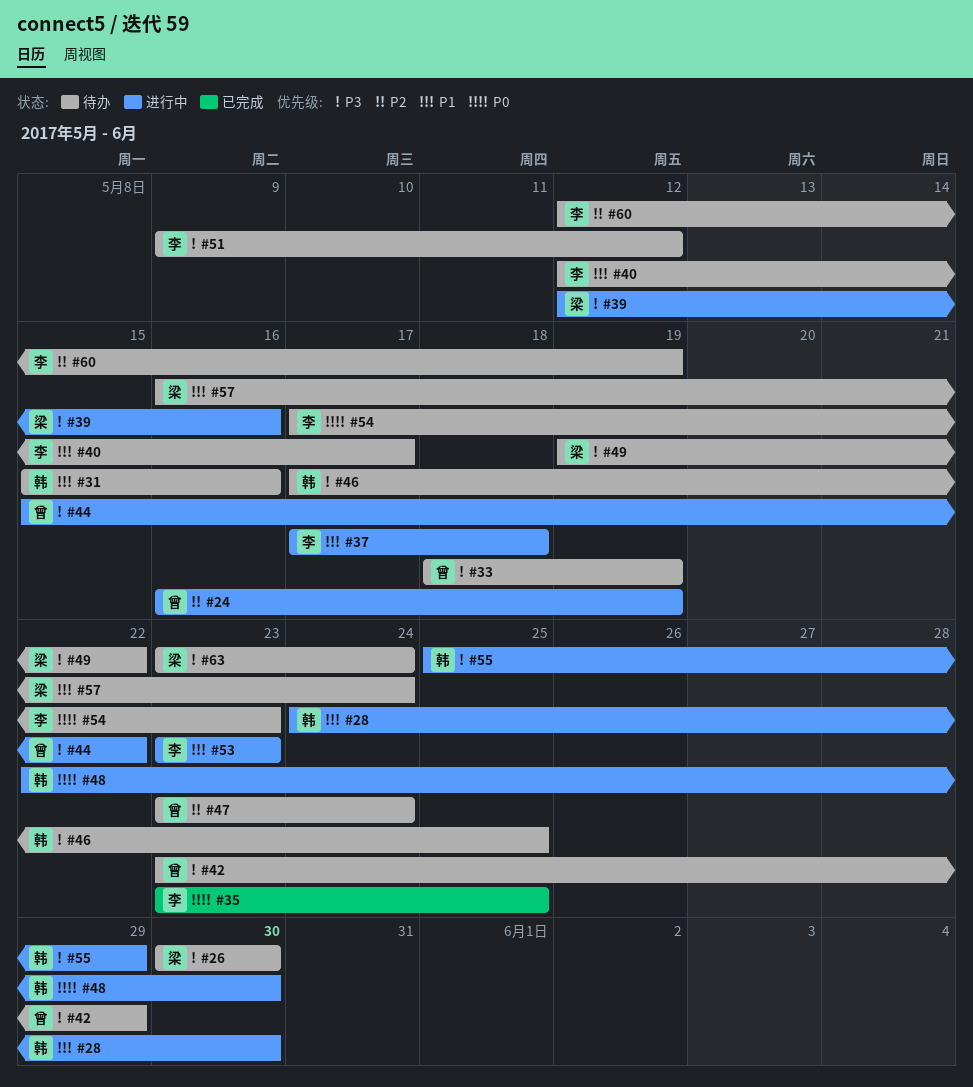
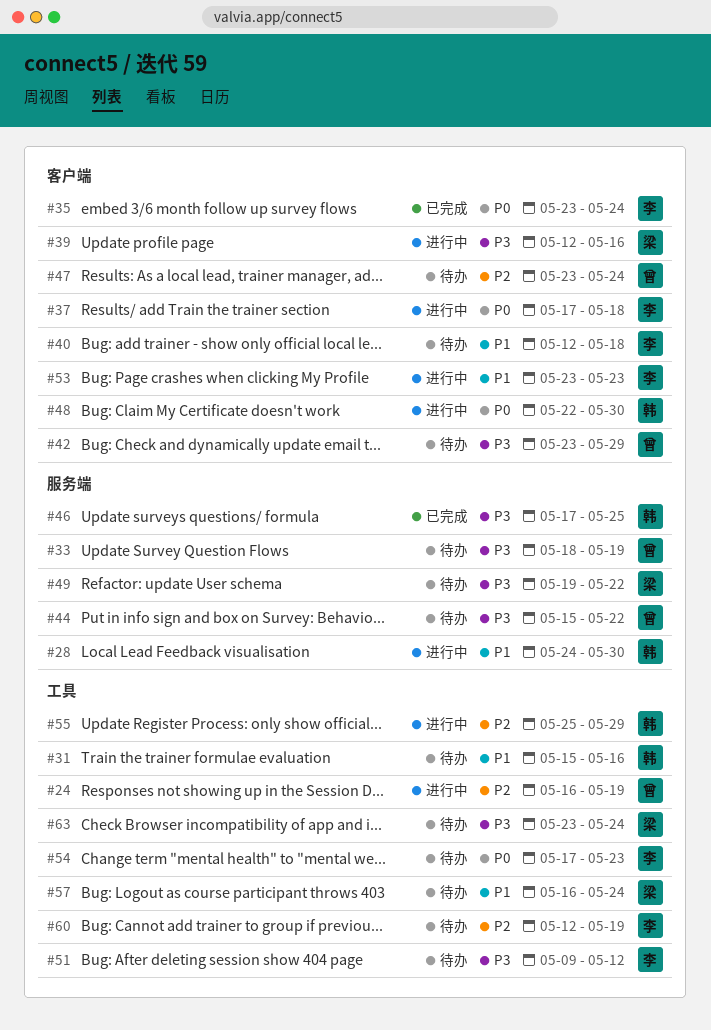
#26: present -> none
#35, due: May 25 -> May 24
#37, priority: P1 -> P0
#40, due: May 17 -> May 18
#44, status: 进行中 -> 待办
#46, status: 待办 -> 已完成
#55, priority: P3 -> P2

